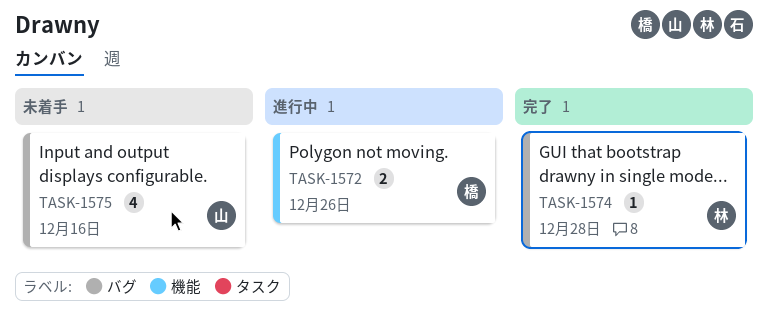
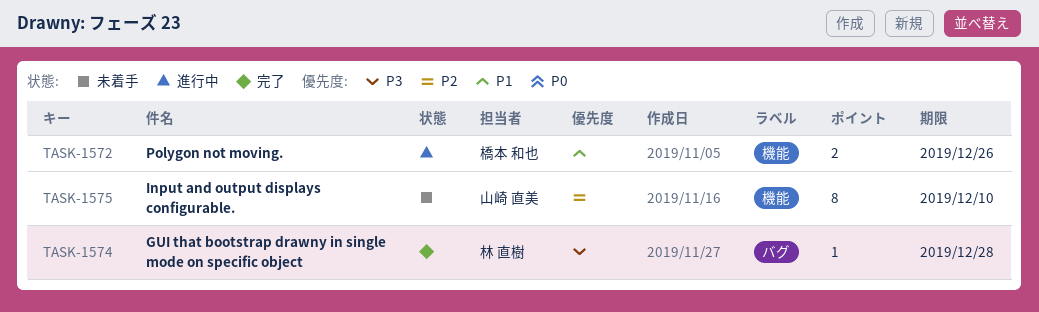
TASK-1575, label: バグ -> 機能
TASK-1575, estimate: 4 -> 8
TASK-1575, due: Dec 16 -> Dec 10

